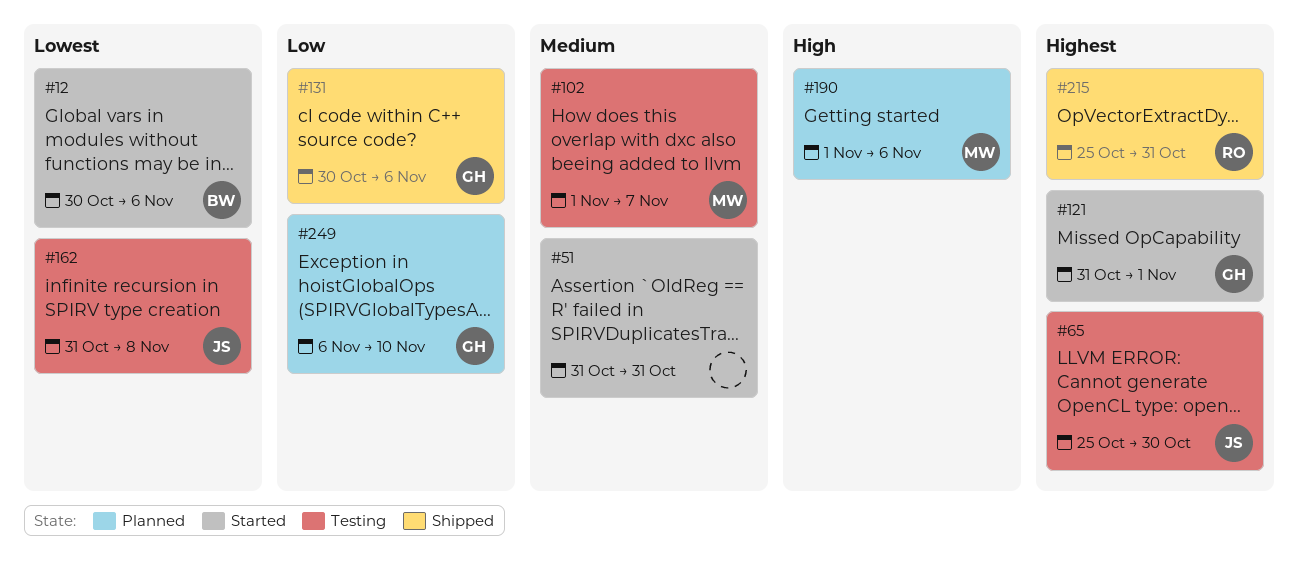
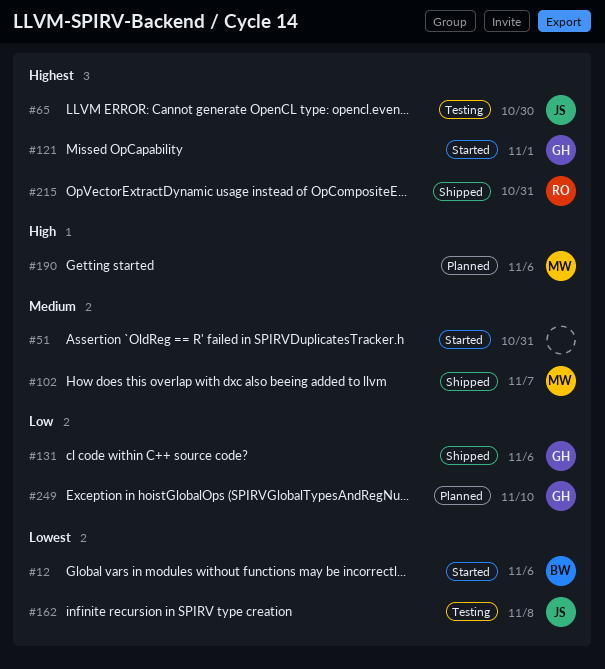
#102, status: Testing -> Shipped

